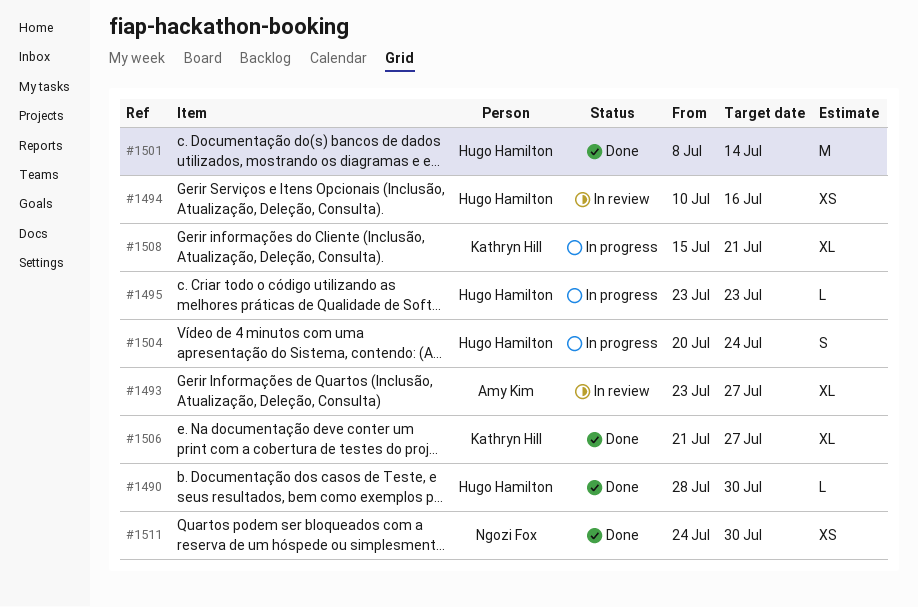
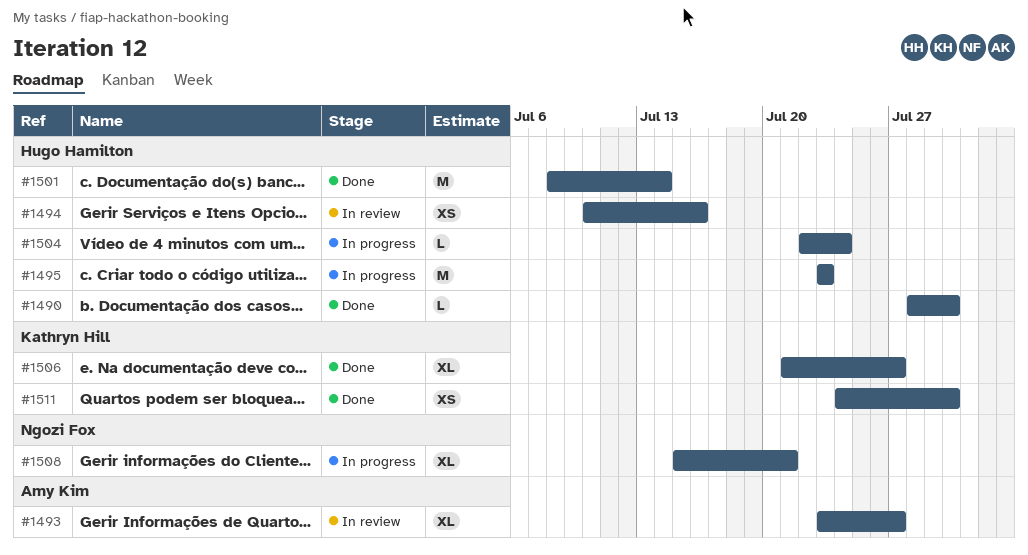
#1495, estimate: L -> M
#1504, estimate: S -> L
#1504, start: Jul 20 -> Jul 22
#1508, owner: Kathryn Hill -> Ngozi Fox
#1511, owner: Ngozi Fox -> Kathryn Hill

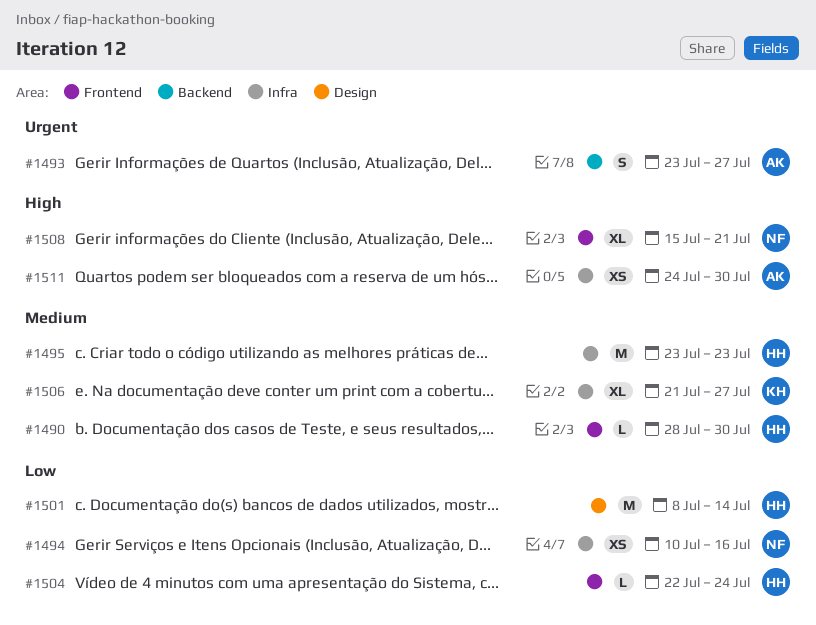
#1493, estimate: XL -> S
#1494, owner: Hugo Hamilton -> Ngozi Fox
#1511, owner: Kathryn Hill -> Amy Kim

